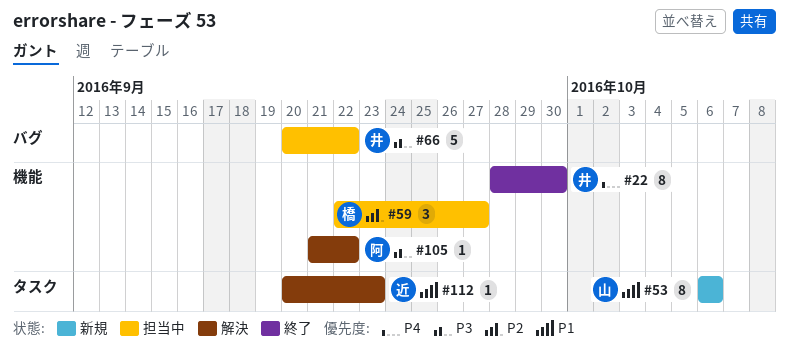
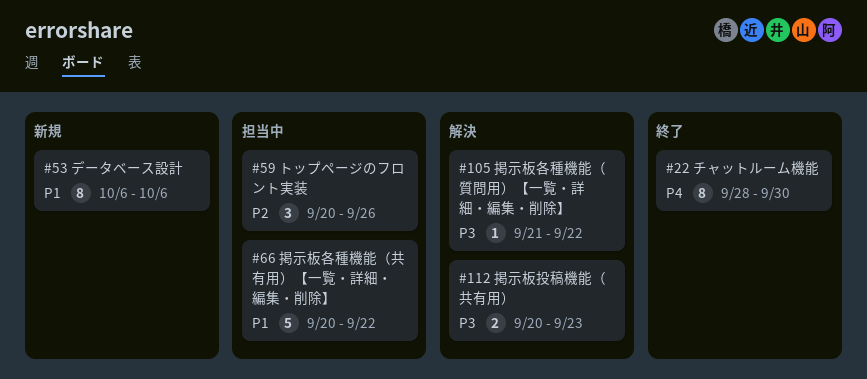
#59, start: Sep 22 -> Sep 20
#59, due: Sep 27 -> Sep 26
#66, priority: P3 -> P1
#112, priority: P1 -> P3
#112, estimate: 1 -> 2

